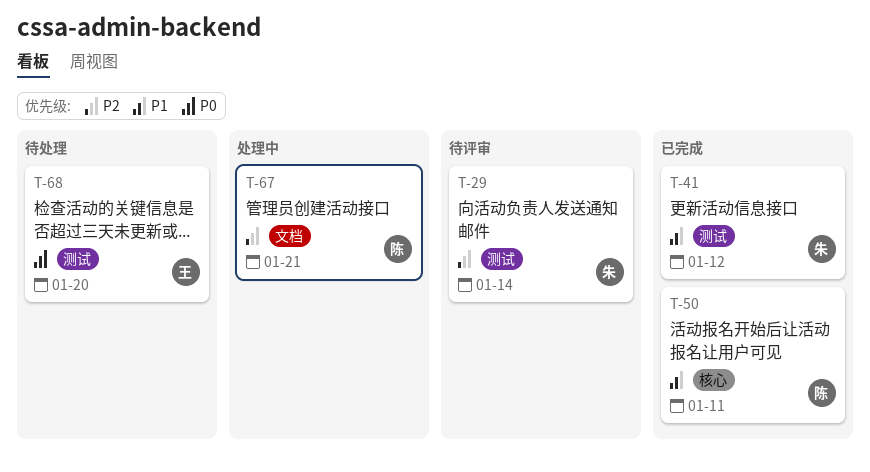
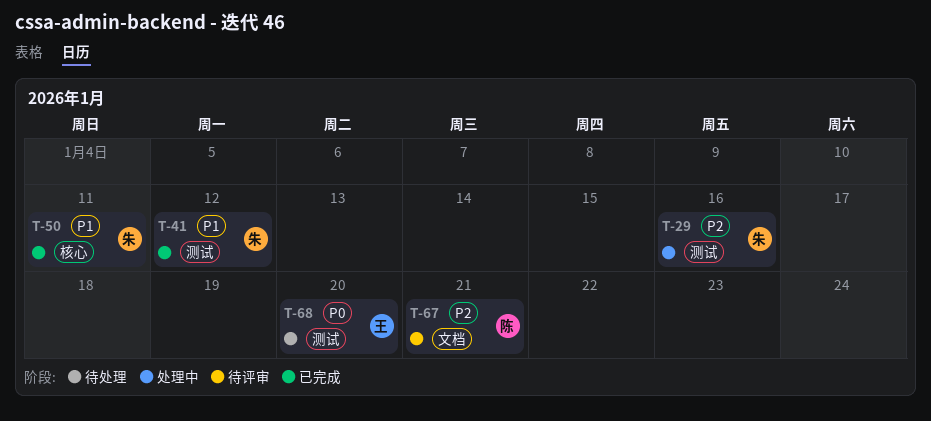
T-29, status: 待评审 -> 处理中
T-29, due: Jan 14 -> Jan 16
T-50, owner: 陈 -> 朱
T-67, status: 处理中 -> 待评审

